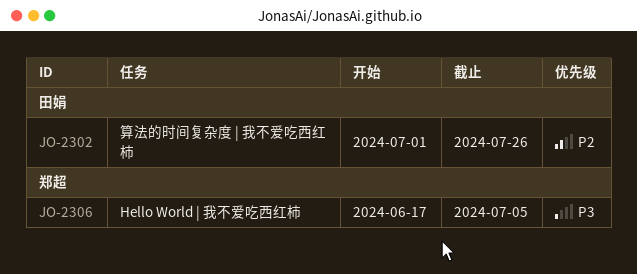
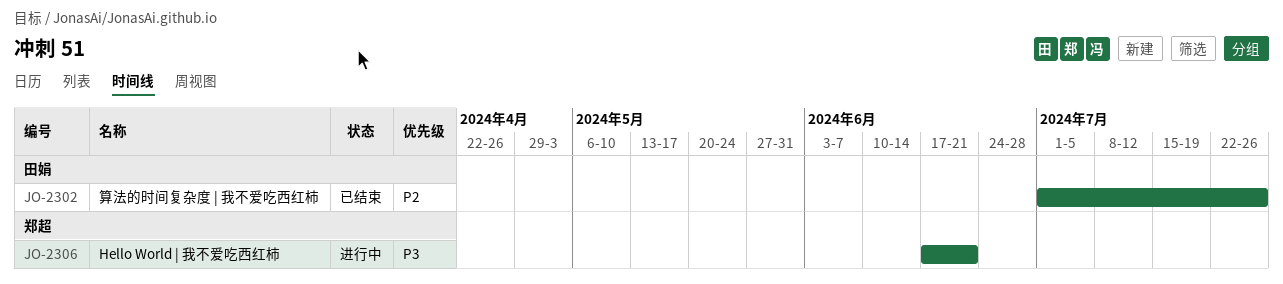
JO-2306, due: Jul 5 -> Jun 21

